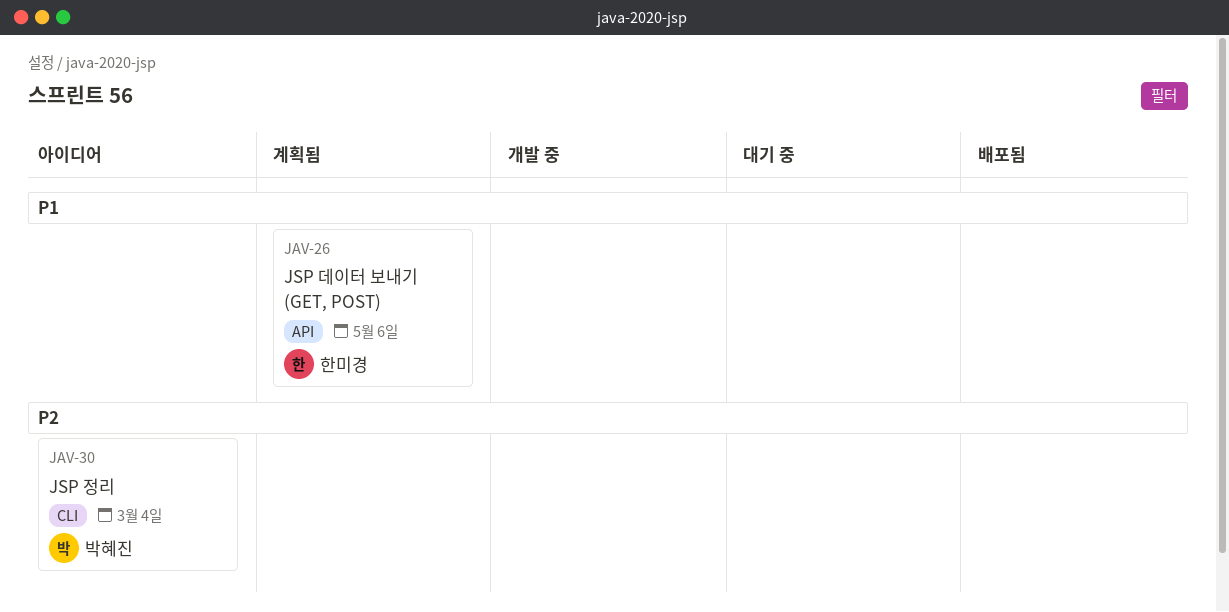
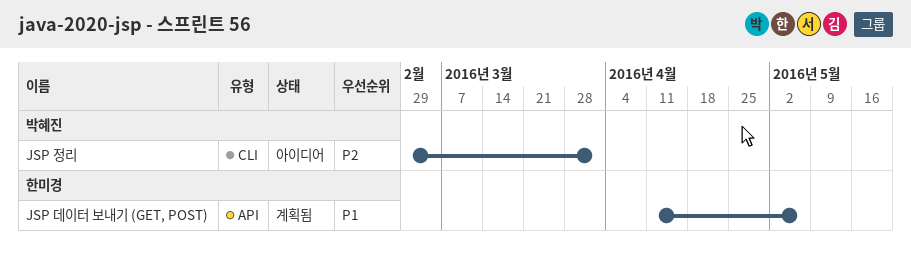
JSP 정리, due: Mar 4 -> Apr 1

